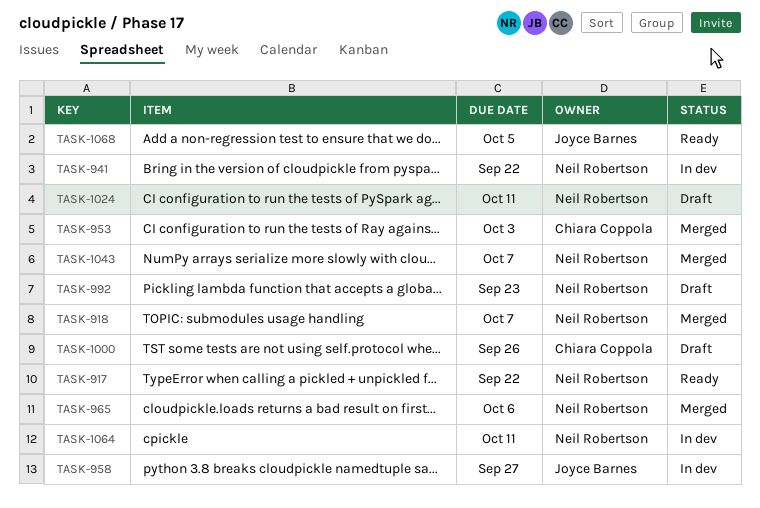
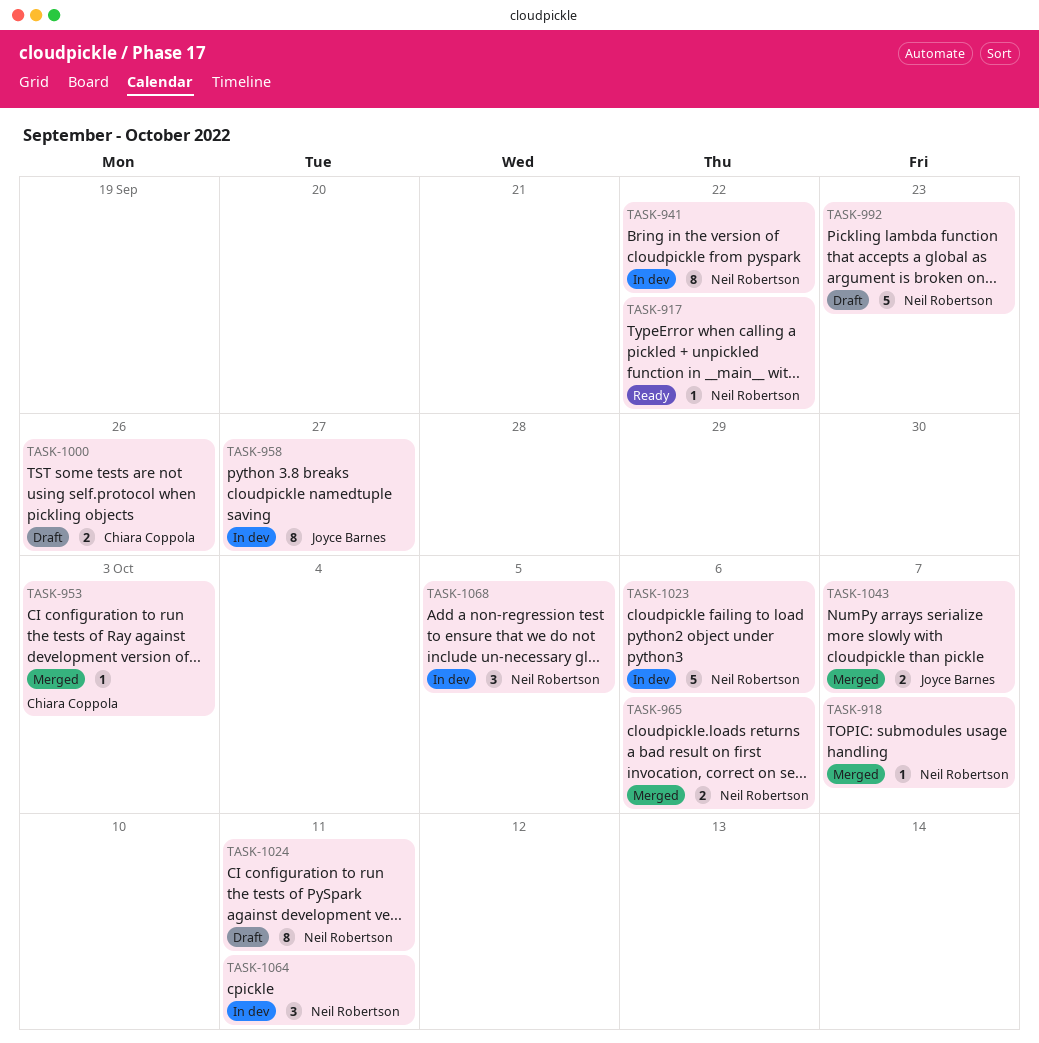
TASK-1023: none -> present
TASK-1043, owner: Neil Robertson -> Joyce Barnes
TASK-1068, status: Ready -> In dev
TASK-1068, owner: Joyce Barnes -> Neil Robertson

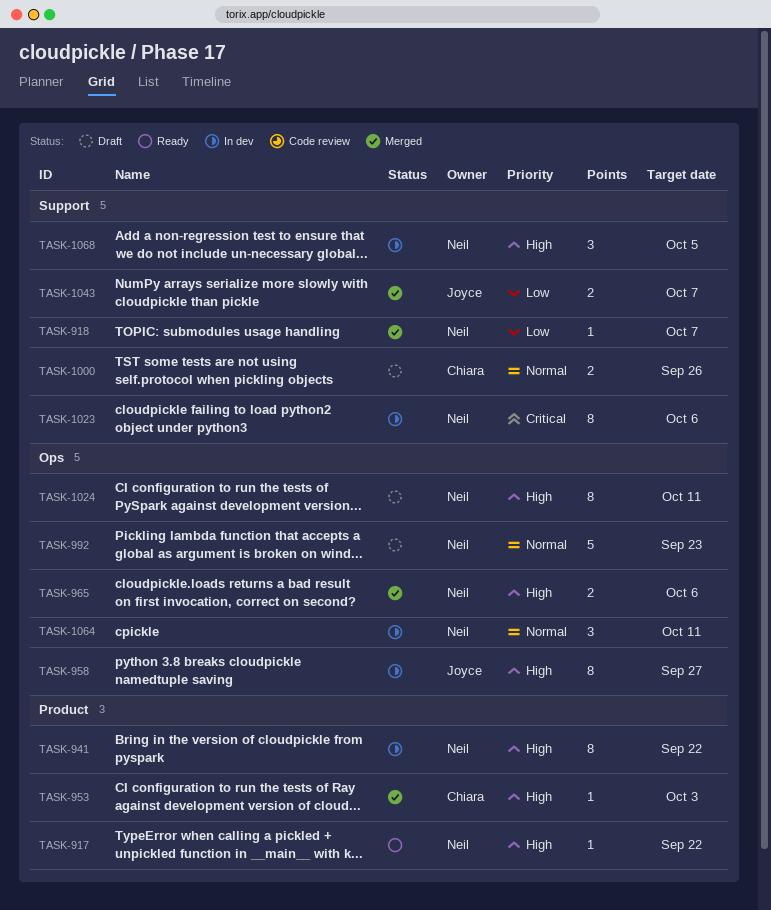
TASK-1023, estimate: 5 -> 8

